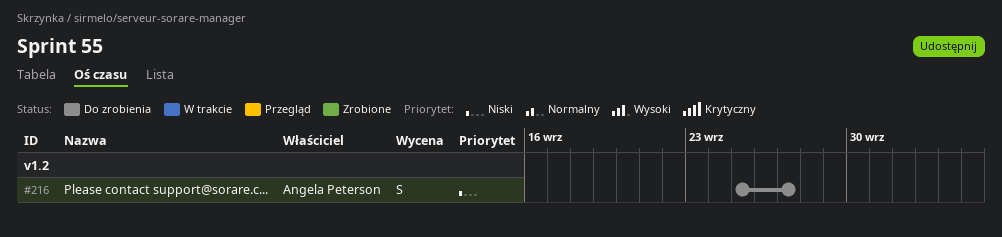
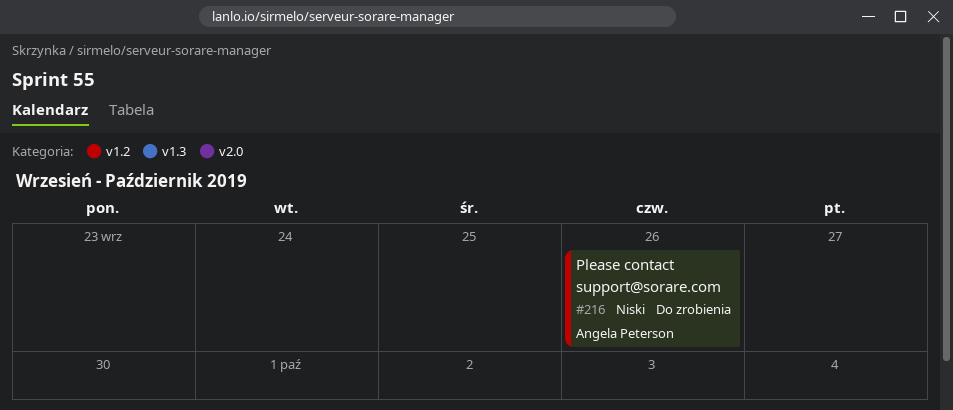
#216, due: Sep 27 -> Sep 26

